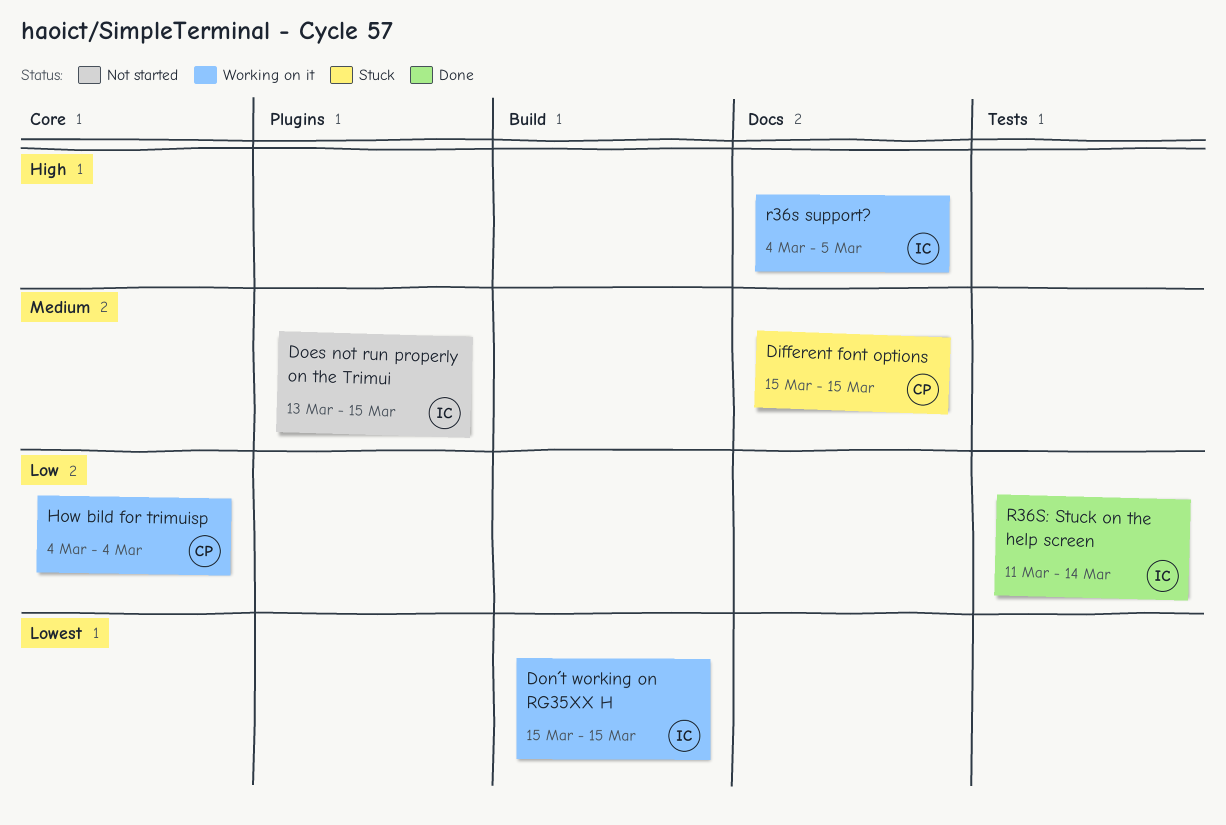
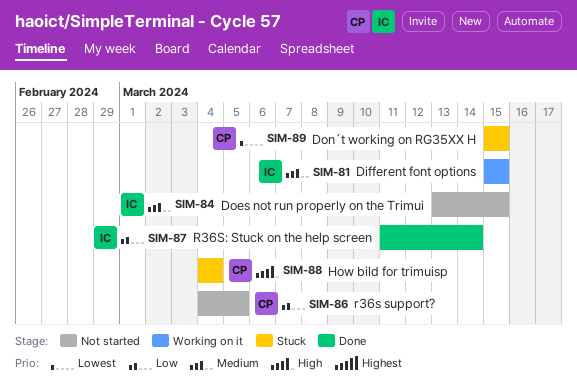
Different font options, status: Stuck -> Working on it
Different font options, owner: CP -> IC
Don´t working on RG35XX H, status: Working on it -> Stuck
Don´t working on RG35XX H, owner: IC -> CP
How bild for trimuisp, status: Working on it -> Stuck
How bild for trimuisp, priority: Low -> High
r36s support?, status: Working on it -> Not started
r36s support?, owner: IC -> CP
r36s support?, priority: High -> Low

